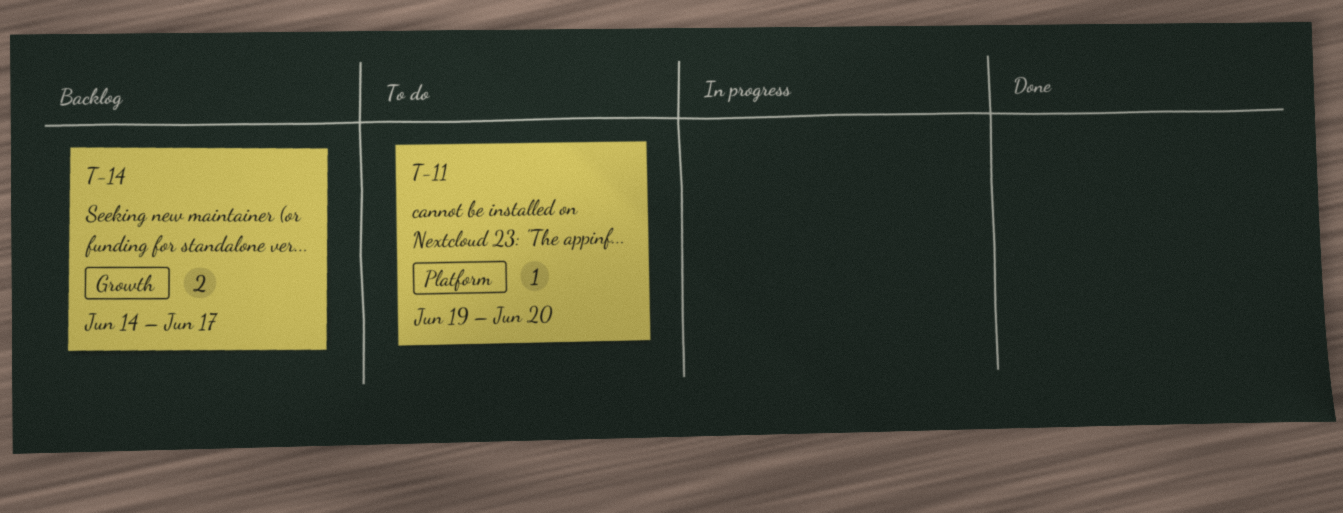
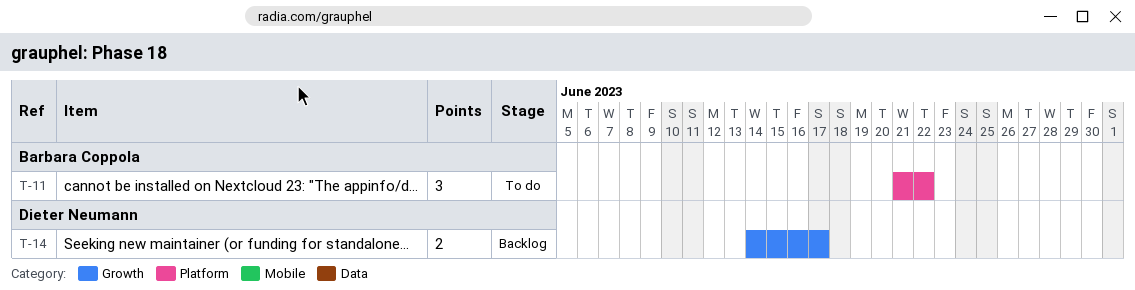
T-11, estimate: 1 -> 3
T-11, start: Jun 19 -> Jun 21
T-11, due: Jun 20 -> Jun 22

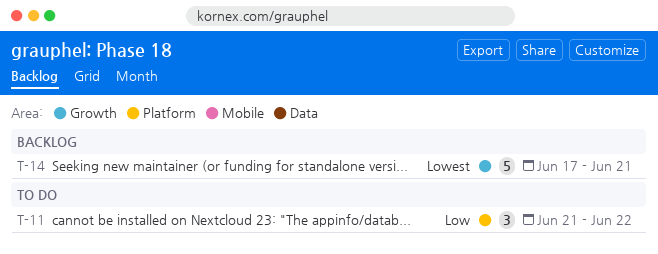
T-14, estimate: 2 -> 5
T-14, start: Jun 14 -> Jun 17
T-14, due: Jun 17 -> Jun 21

